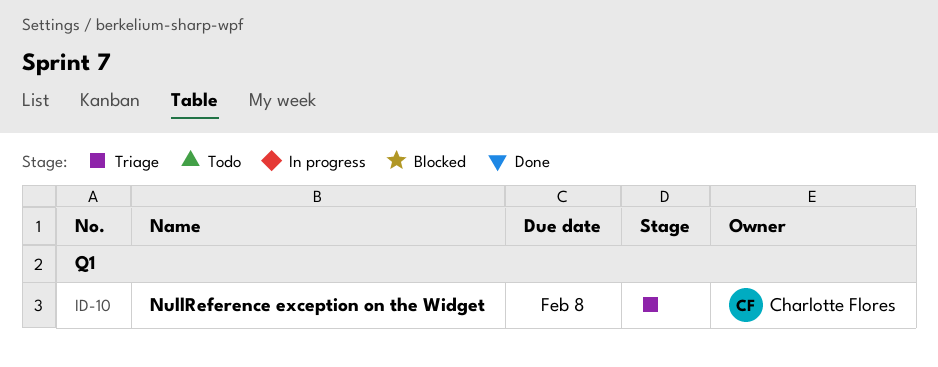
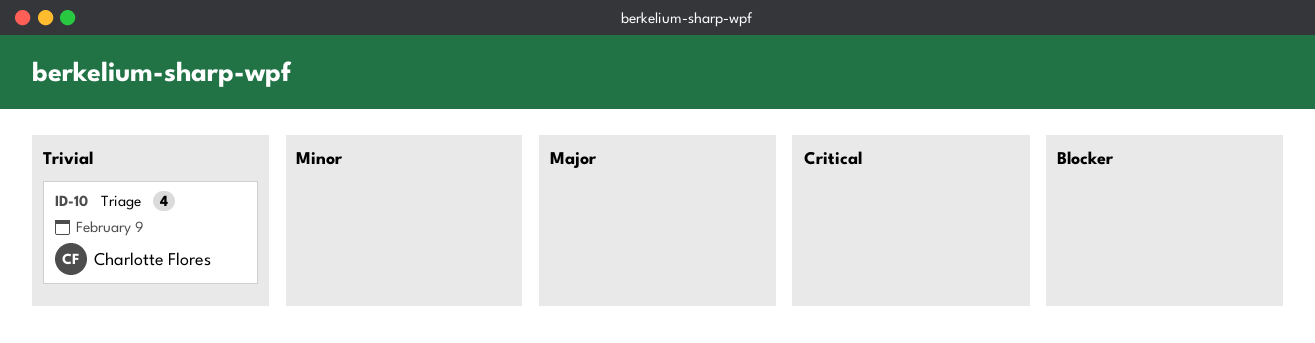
ID-10, due: Feb 8 -> Feb 9

